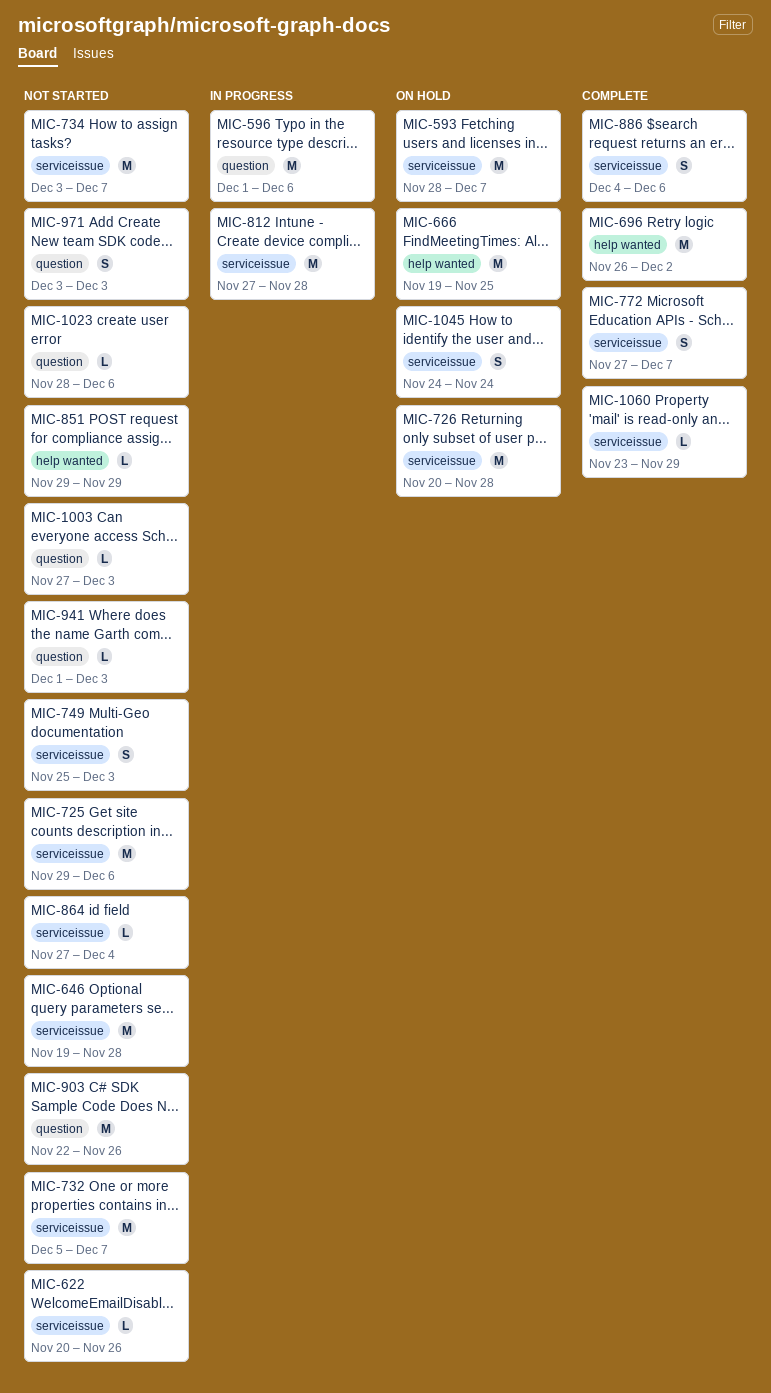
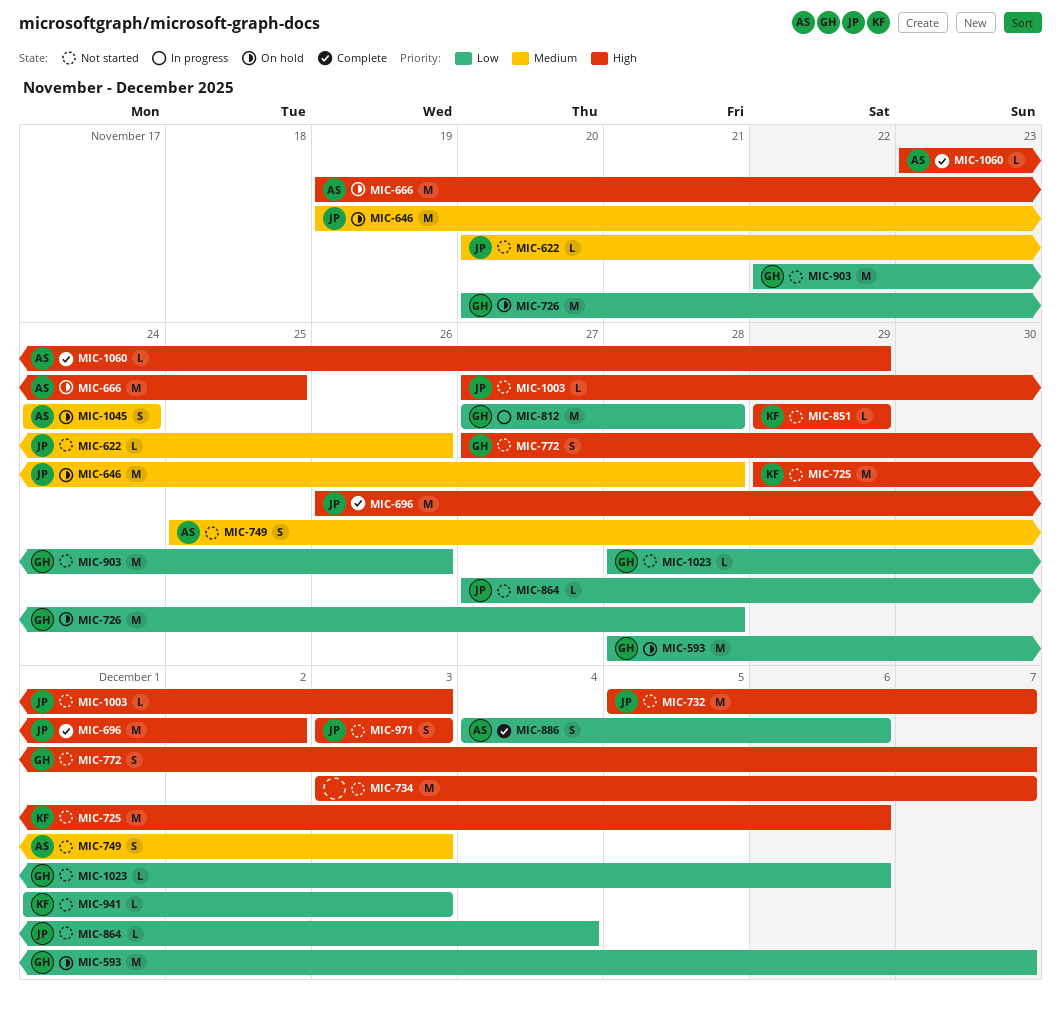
MIC-596: present -> none
MIC-646, status: Not started -> On hold
MIC-772, status: Complete -> Not started

